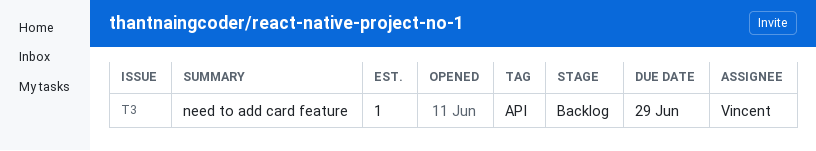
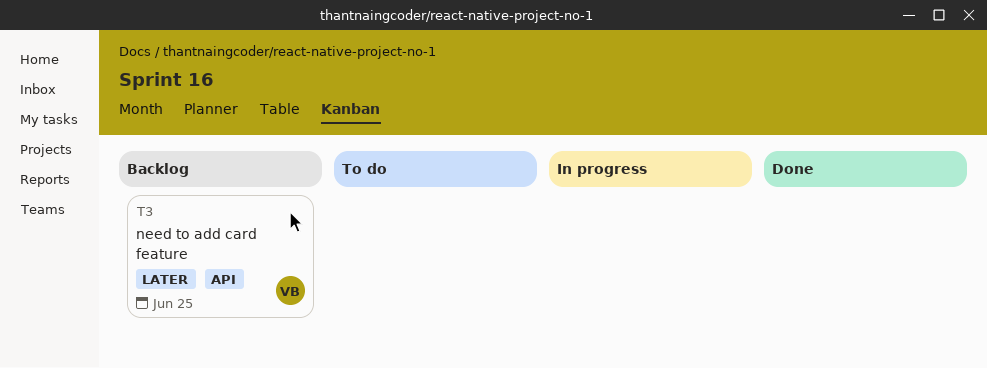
T3, due: Jun 29 -> Jun 25

